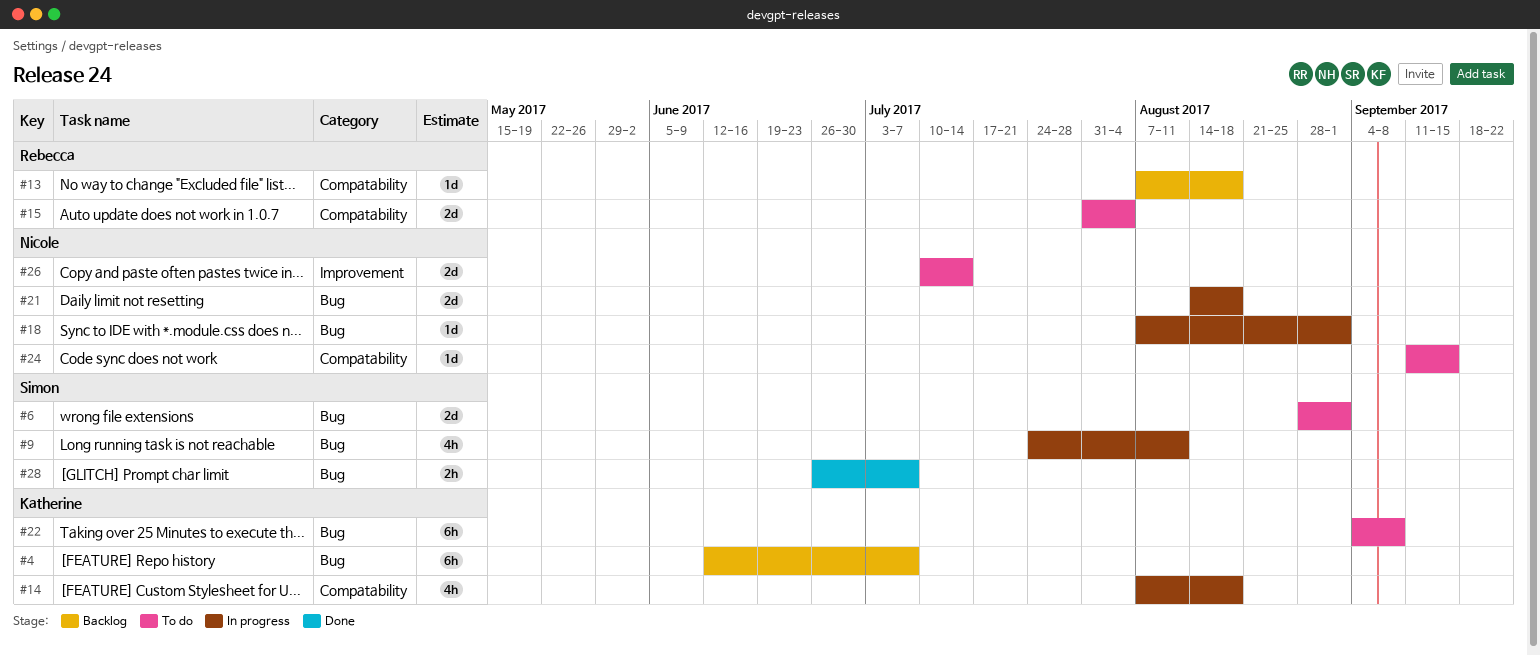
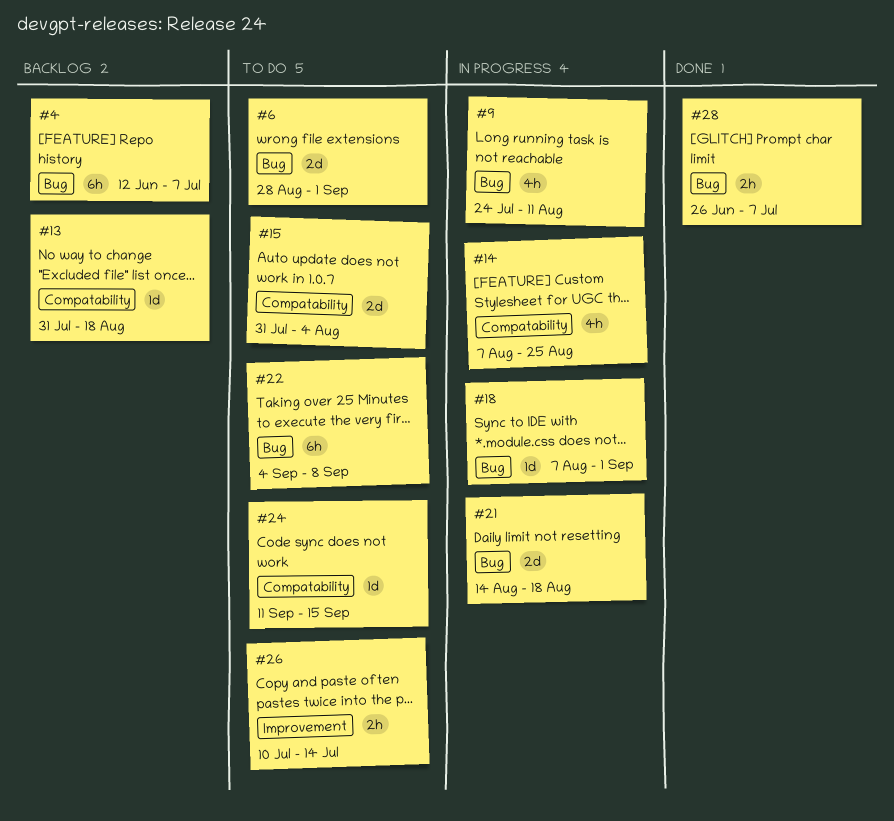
#13, start: Aug 7 -> Jul 31
#14, due: Aug 18 -> Aug 25
#26, estimate: 2d -> 2h

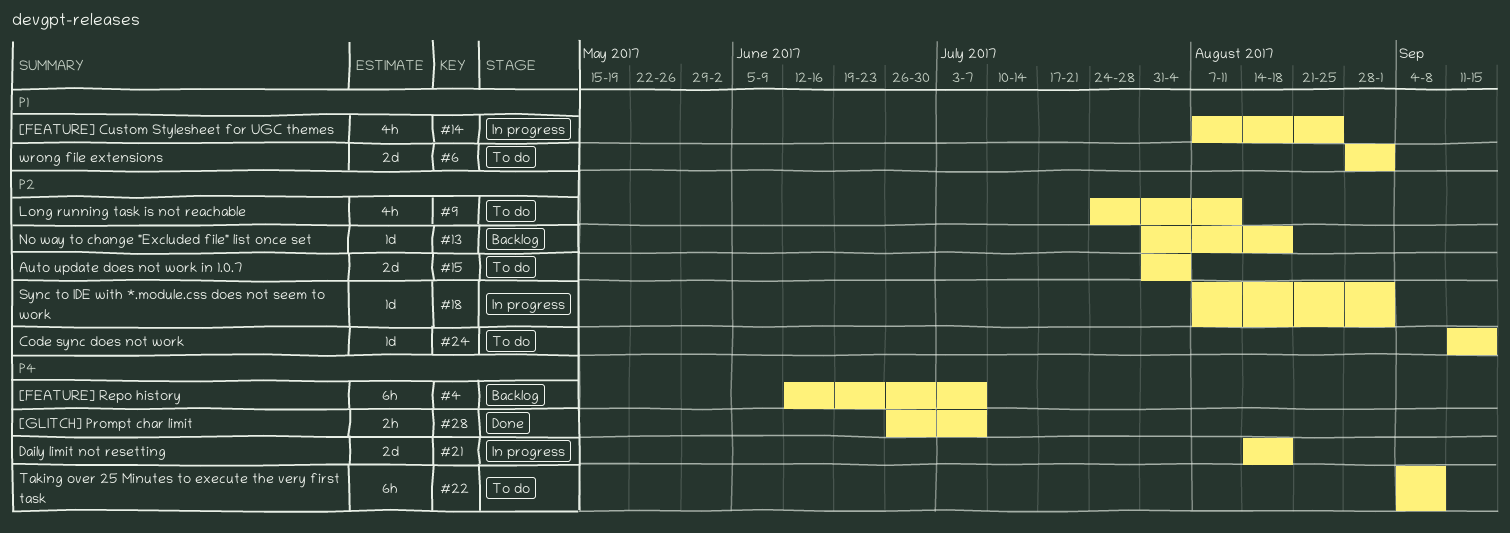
#9, status: In progress -> To do
#26: present -> none

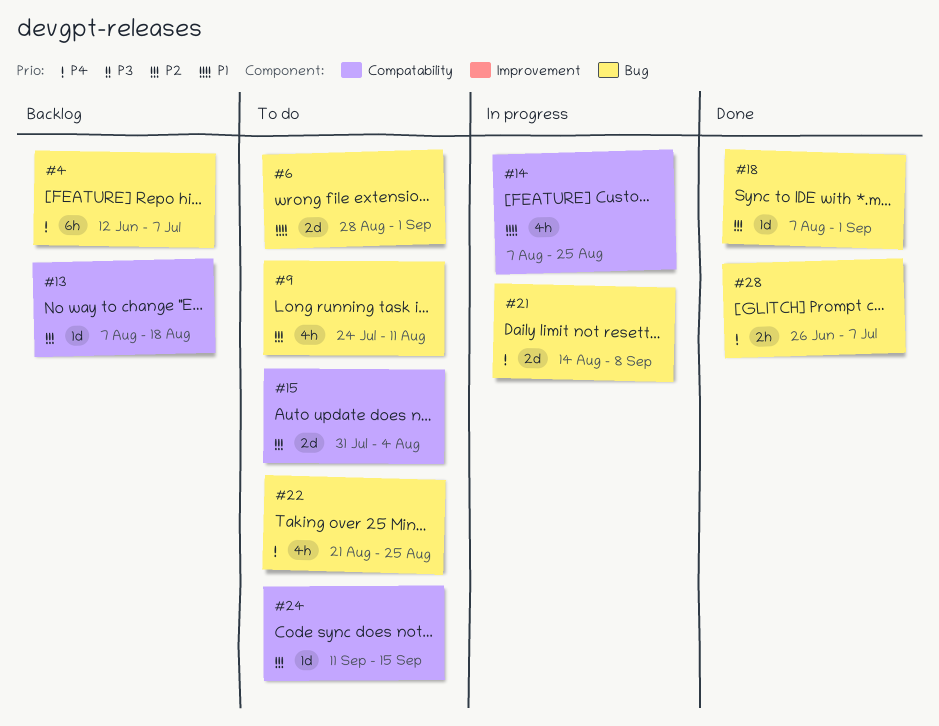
#13, start: Jul 31 -> Aug 7
#18, status: In progress -> Done
#21, due: Aug 18 -> Sep 8
#22, estimate: 6h -> 4h
#22, start: Sep 4 -> Aug 21
#22, due: Sep 8 -> Aug 25

